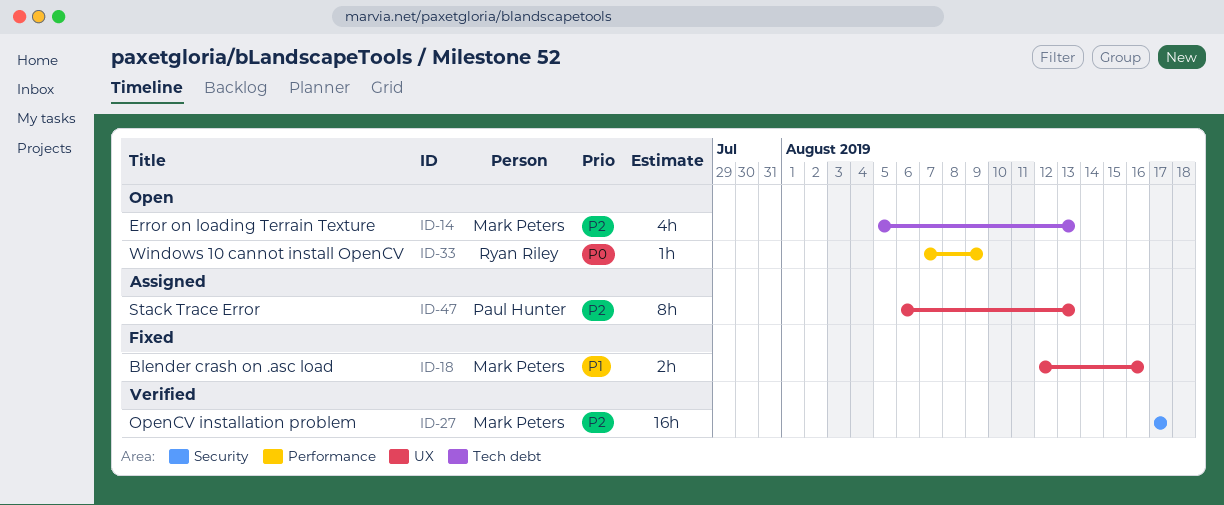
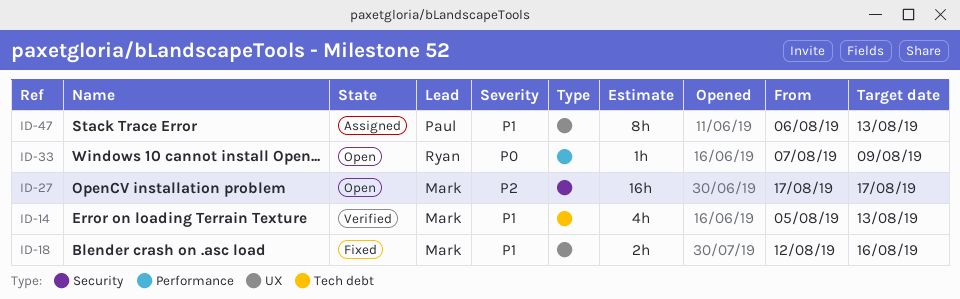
ID-14, status: Open -> Verified
ID-14, priority: P2 -> P1
ID-27, status: Verified -> Open
ID-47, priority: P2 -> P1

